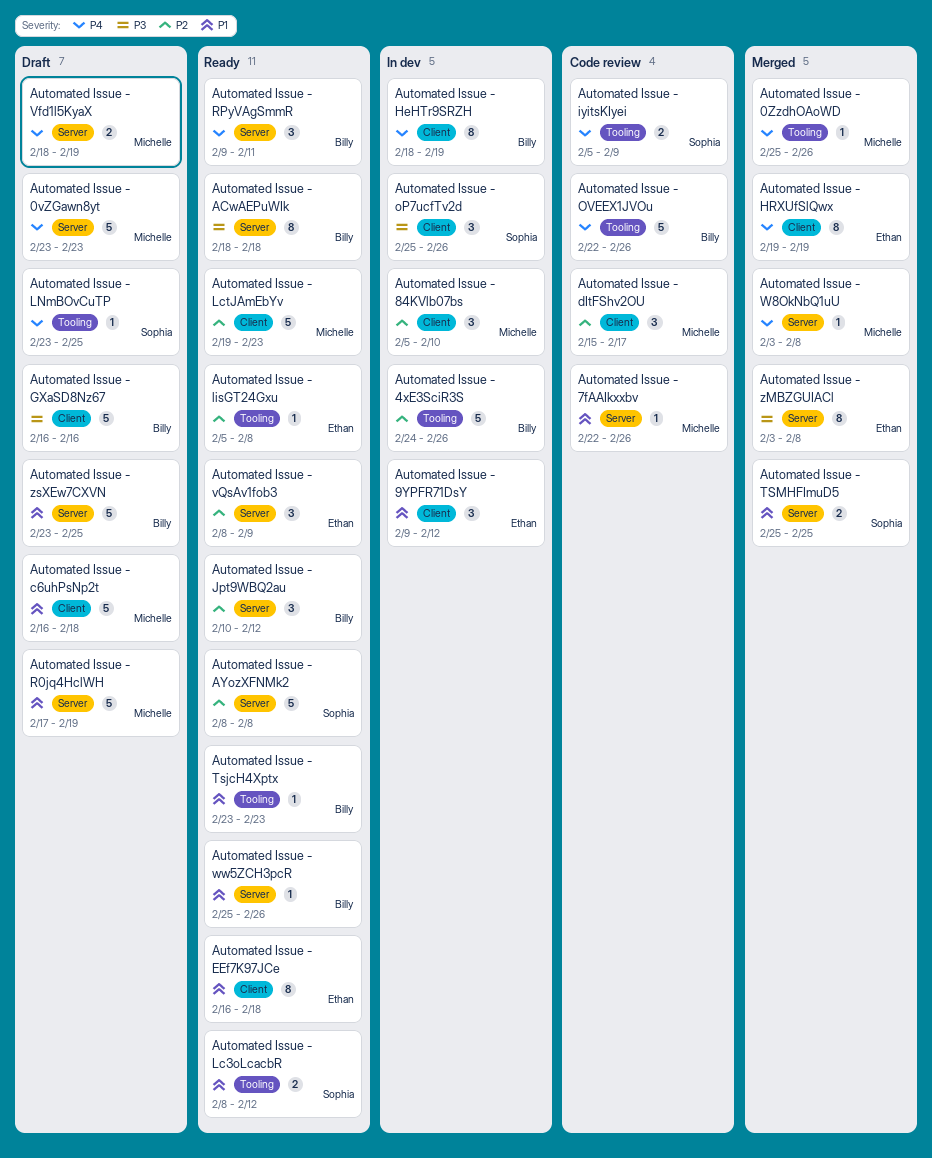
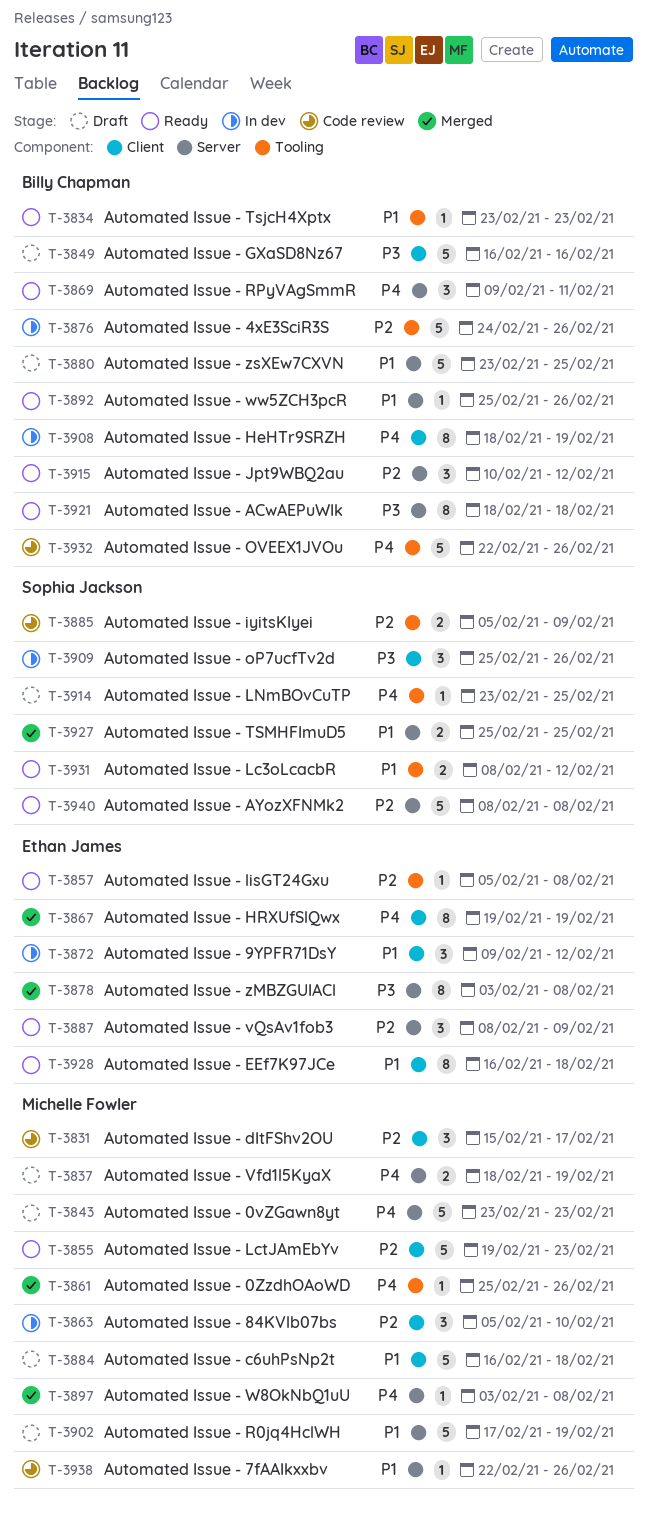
Automated Issue - iyitsKIyei, priority: P4 -> P2

